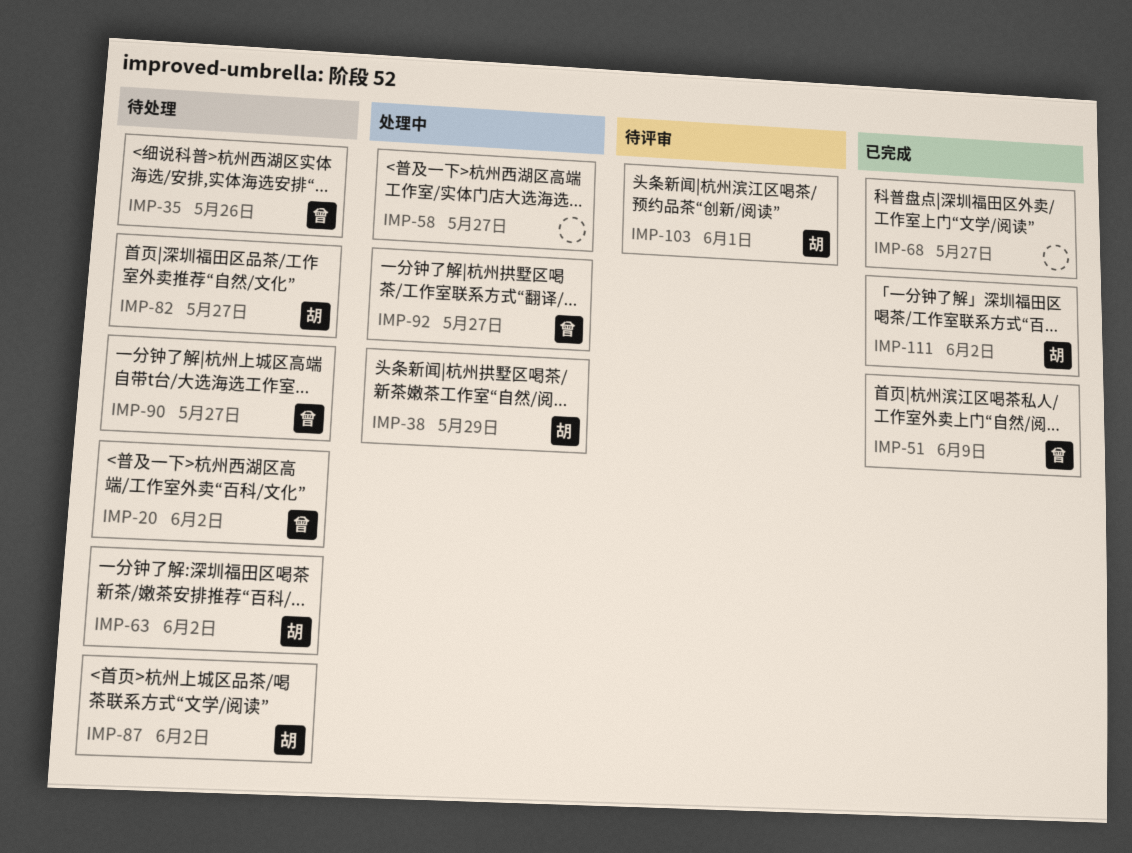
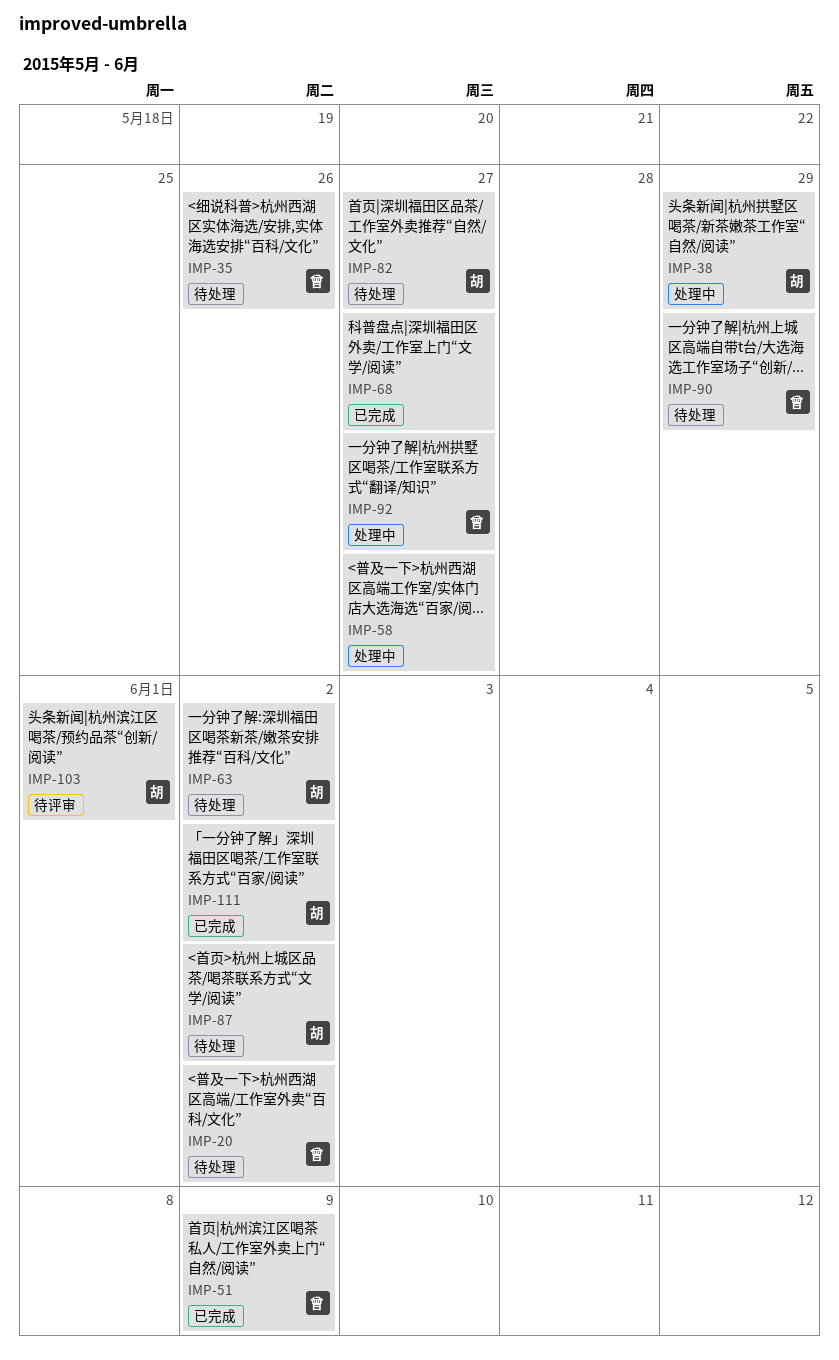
IMP-90, due: May 27 -> May 29

